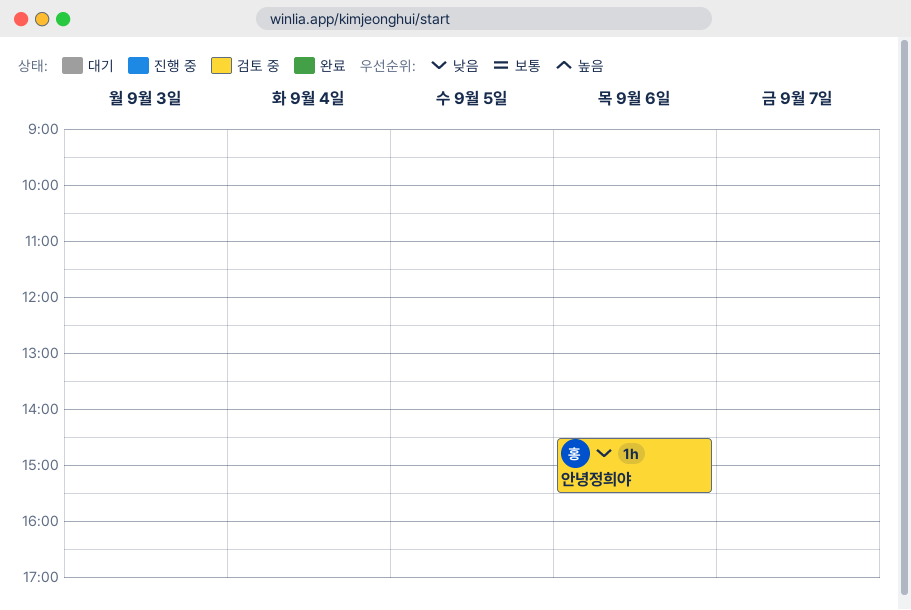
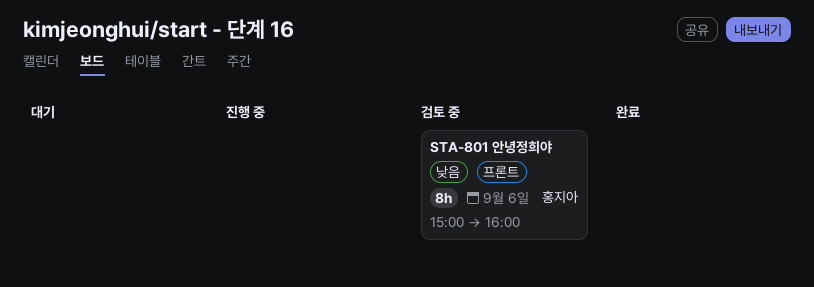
안녕정희야, estimate: 1h -> 8h
안녕정희야, begins: 14:30 -> 15:00
안녕정희야, ends: 15:30 -> 16:00

